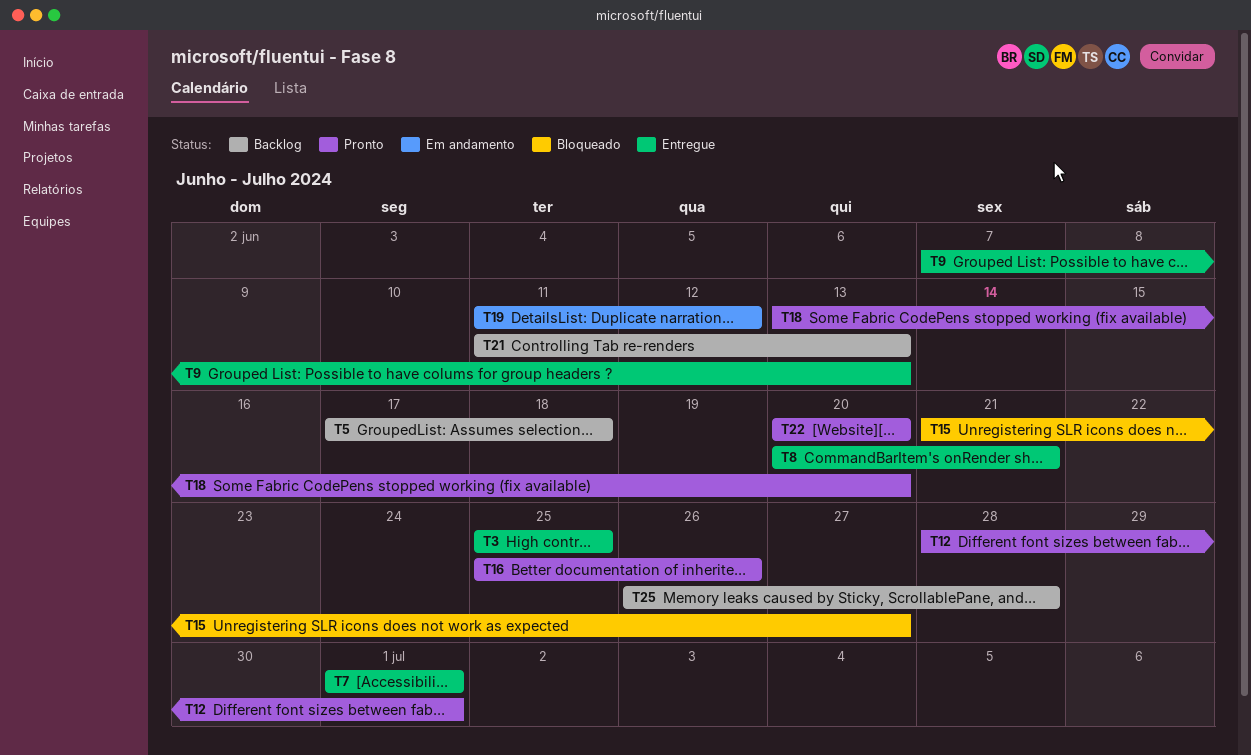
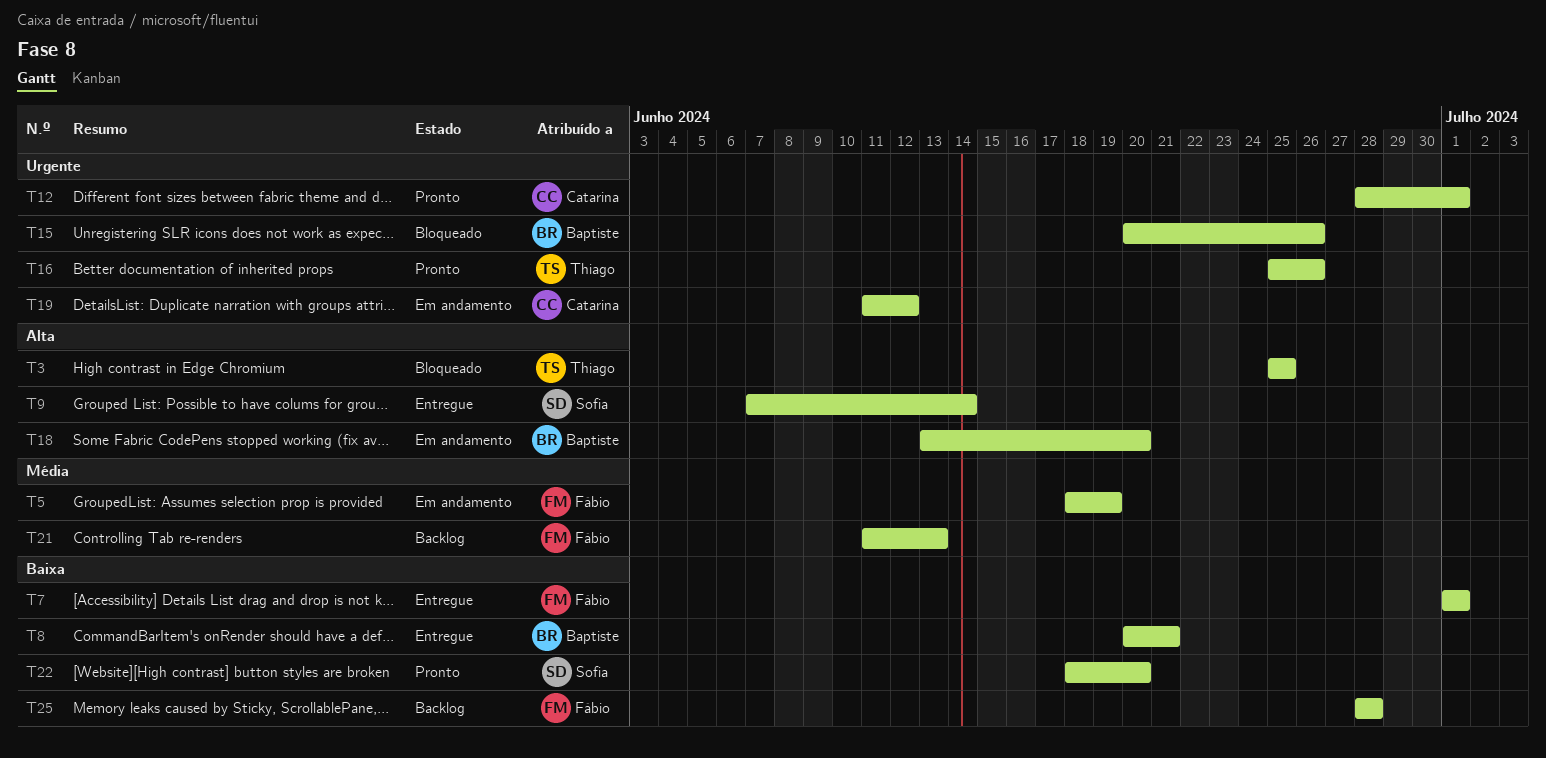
T3, status: Entregue -> Bloqueado
T5, status: Backlog -> Em andamento
T5, start: Jun 17 -> Jun 18
T5, due: Jun 18 -> Jun 19
T9, due: Jun 13 -> Jun 14
T15, start: Jun 21 -> Jun 20
T15, due: Jun 27 -> Jun 26
T18, status: Pronto -> Em andamento
T22, start: Jun 20 -> Jun 18
T25, start: Jun 26 -> Jun 28

